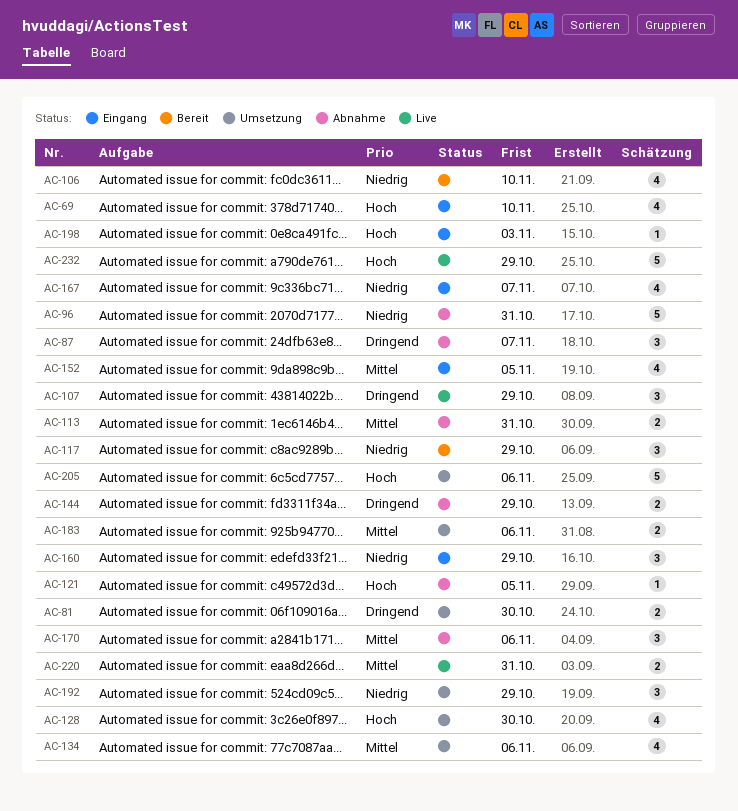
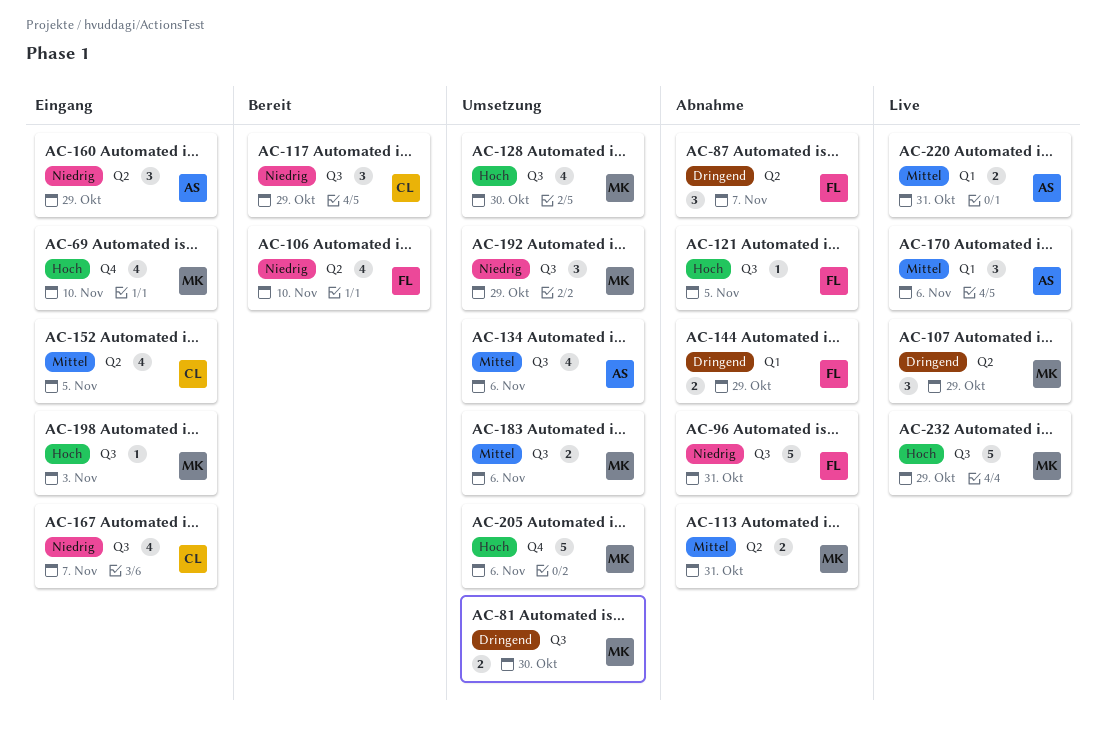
AC-170, status: Abnahme -> Live

